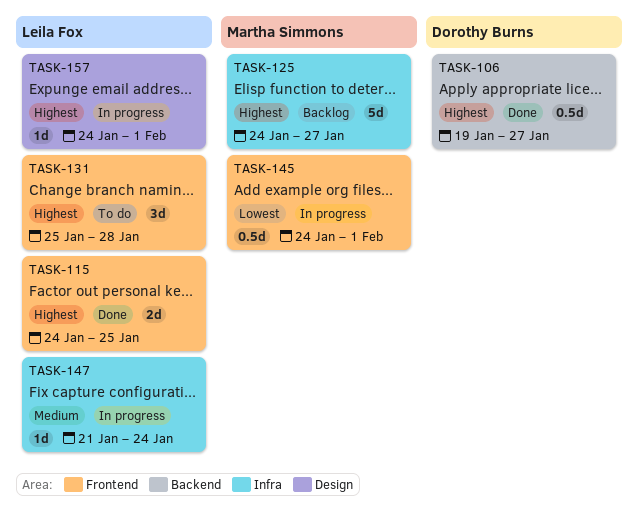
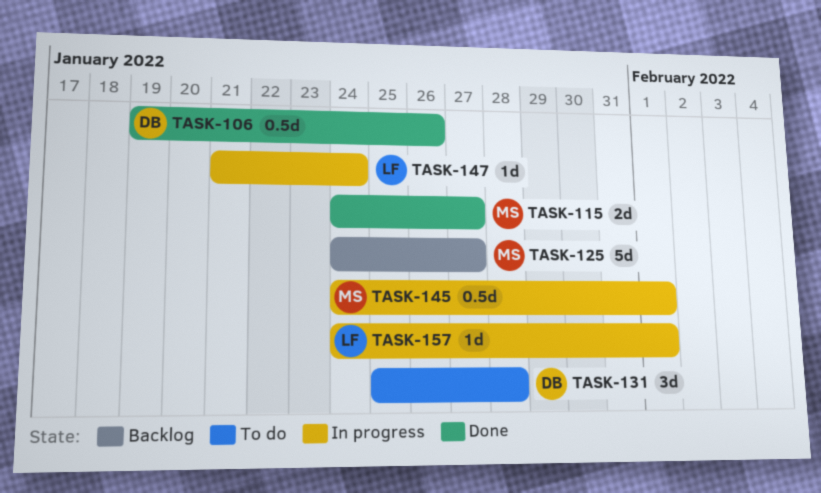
TASK-106, due: Jan 27 -> Jan 26
TASK-115, owner: Leila Fox -> Martha Simmons
TASK-115, due: Jan 25 -> Jan 27
TASK-131, owner: Leila Fox -> Dorothy Burns

